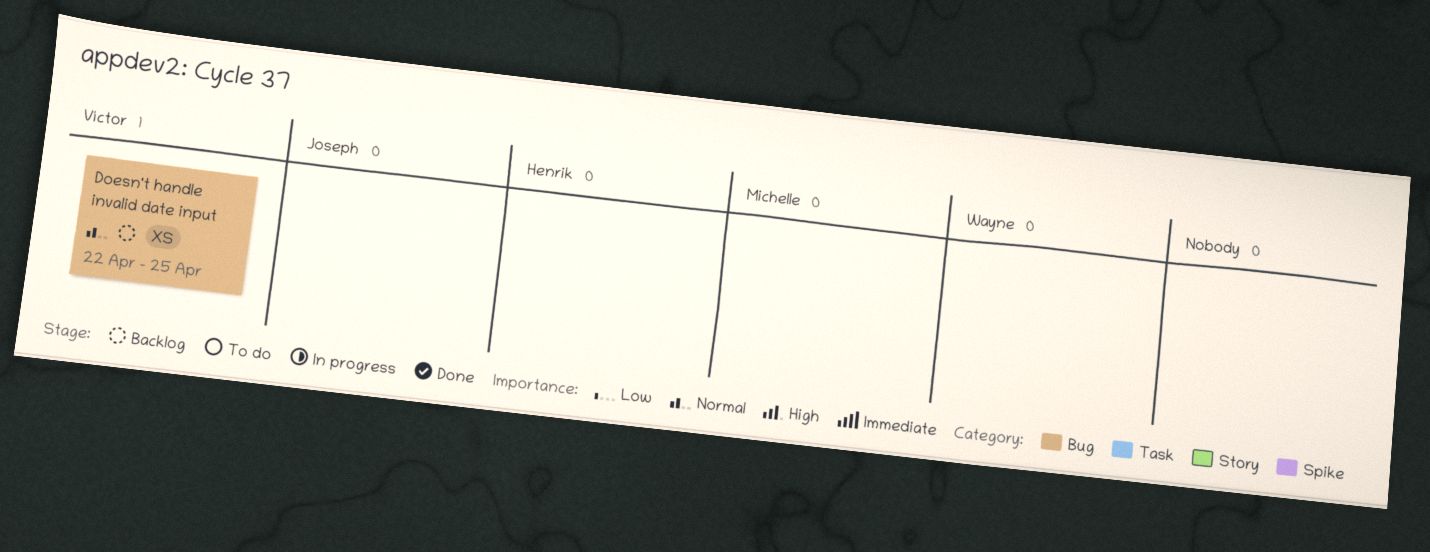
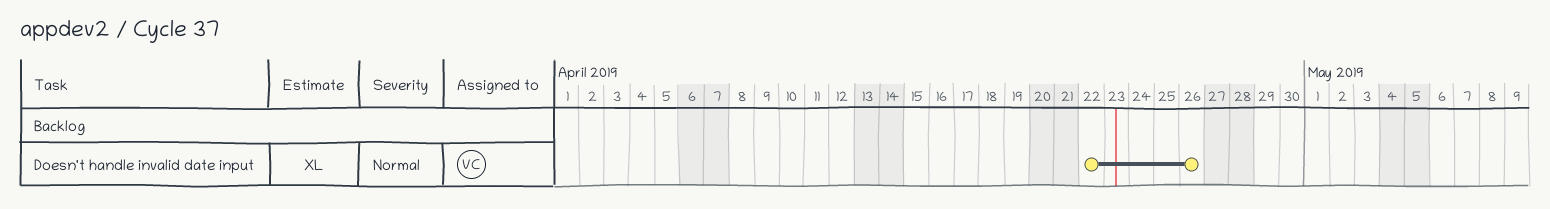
Doesn't handle invalid date input, estimate: XS -> XL
Doesn't handle invalid date input, due: Apr 25 -> Apr 26

